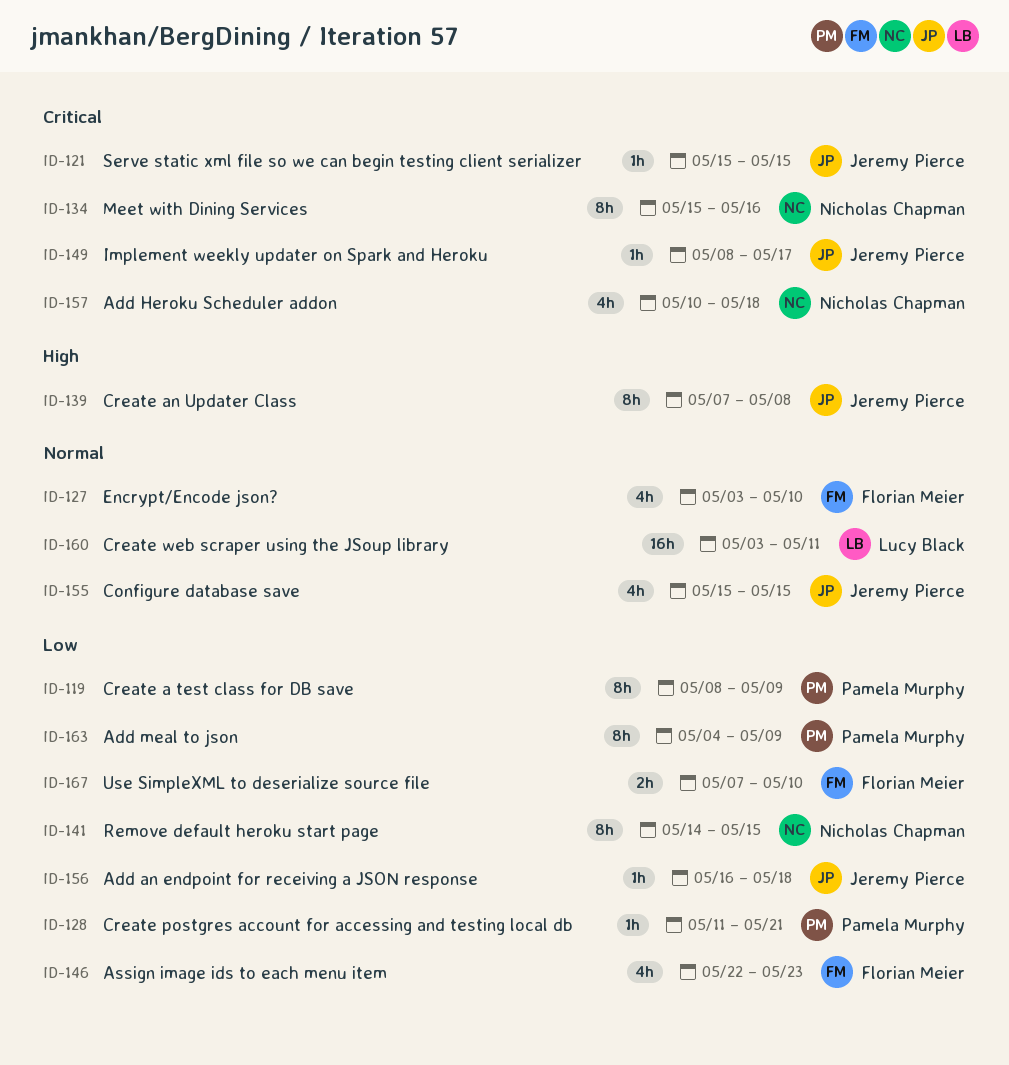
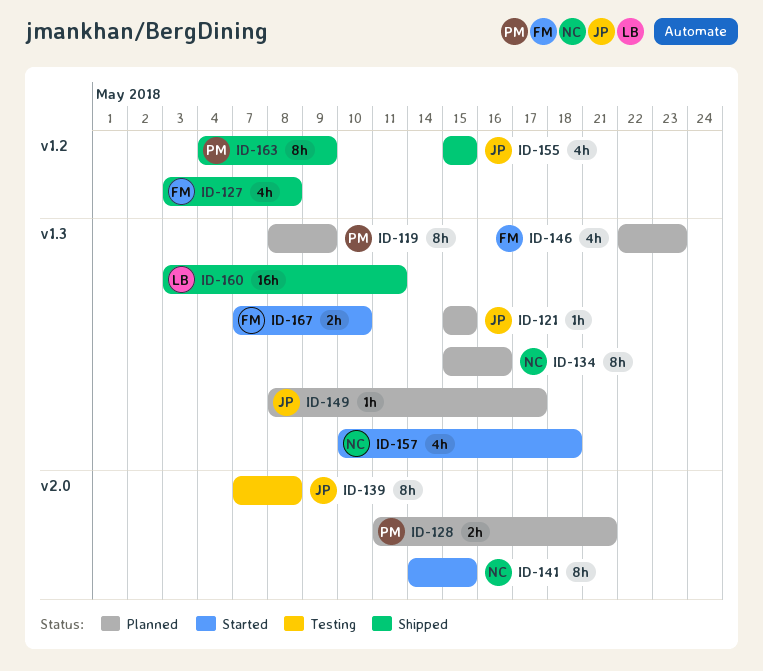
ID-127, due: May 10 -> May 8
ID-128, estimate: 1h -> 2h
ID-156: present -> none

